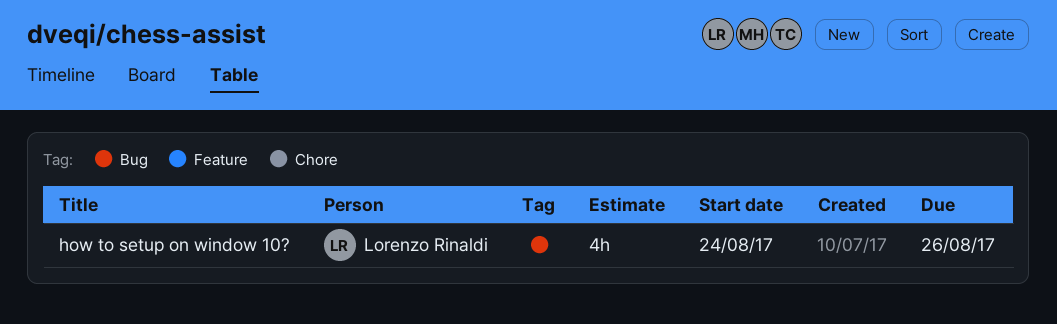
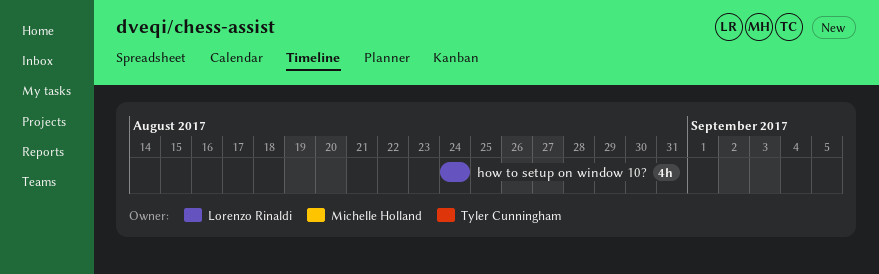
how to setup on window 10?, due: Aug 26 -> Aug 24

